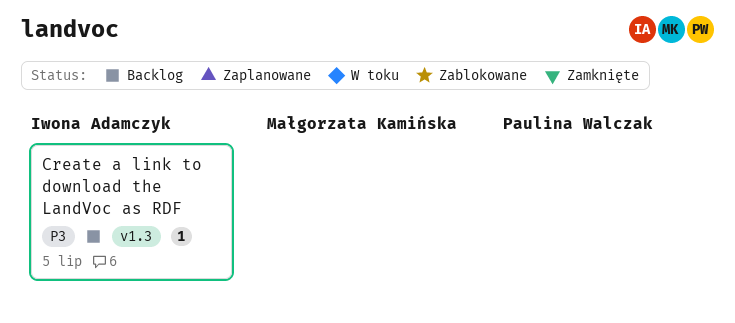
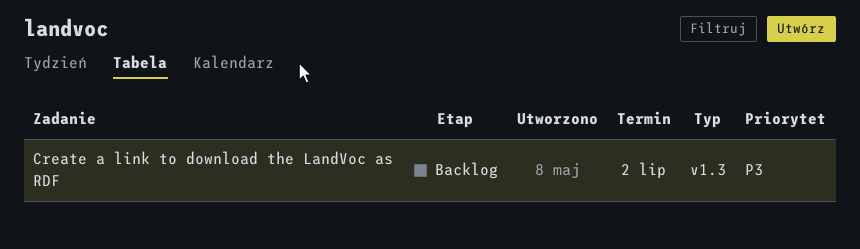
Create a link to download the LandVoc as RDF, due: Jul 5 -> Jul 2

